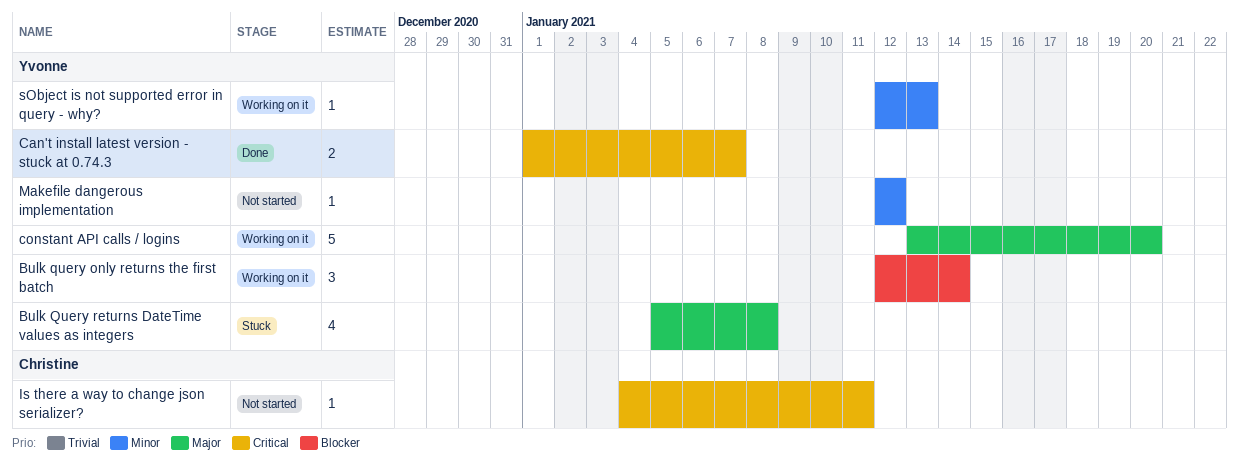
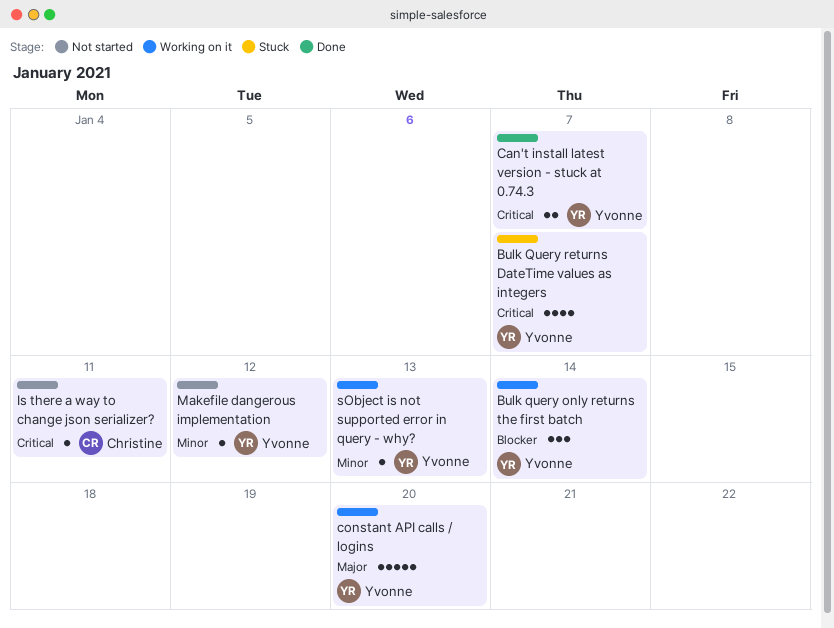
Bulk Query returns DateTime values as integers, priority: Major -> Critical
Bulk Query returns DateTime values as integers, due: Jan 8 -> Jan 7

